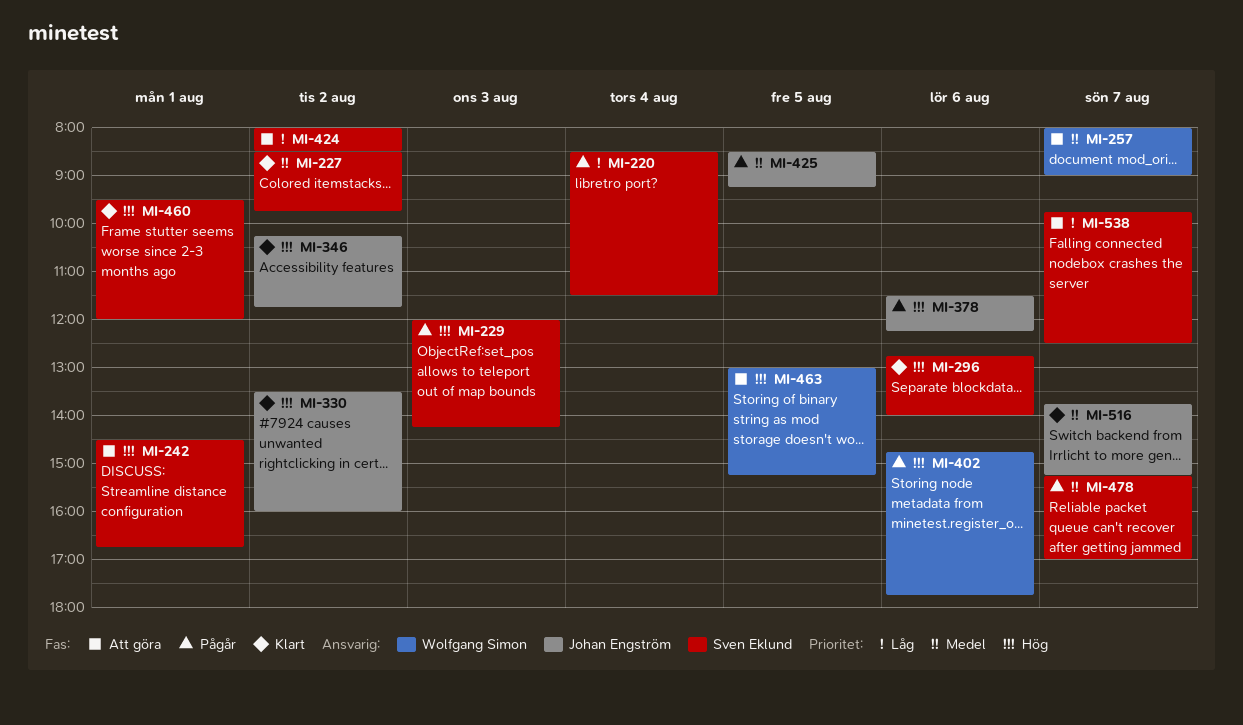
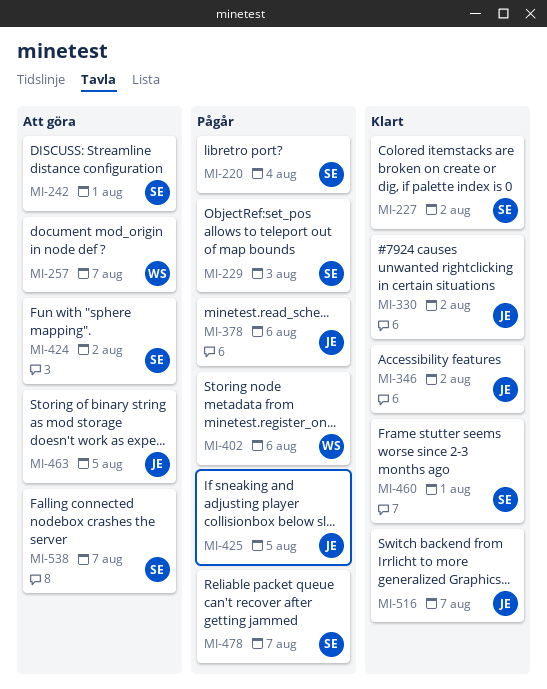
MI-296: present -> none
MI-463, owner: Wolfgang Simon -> Johan Engström

